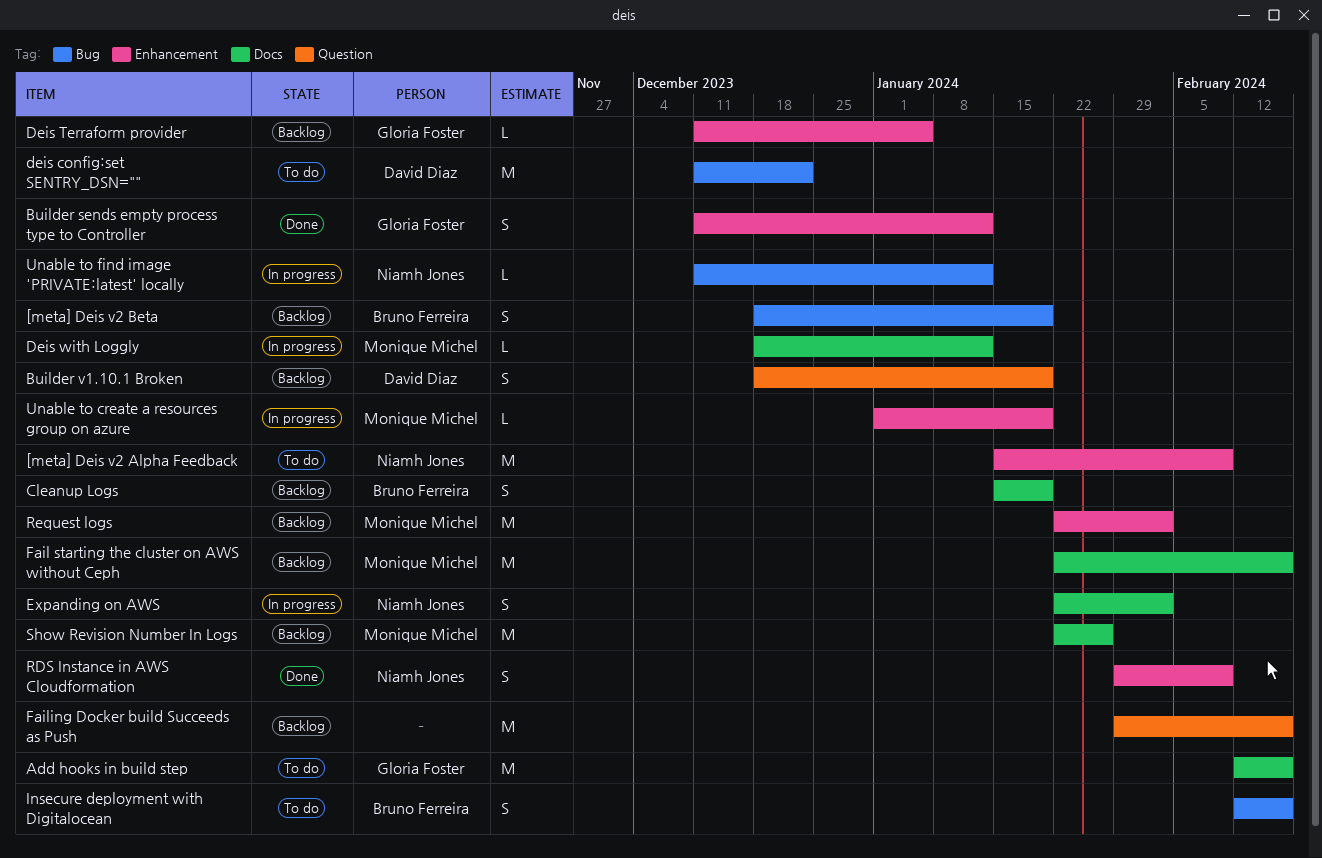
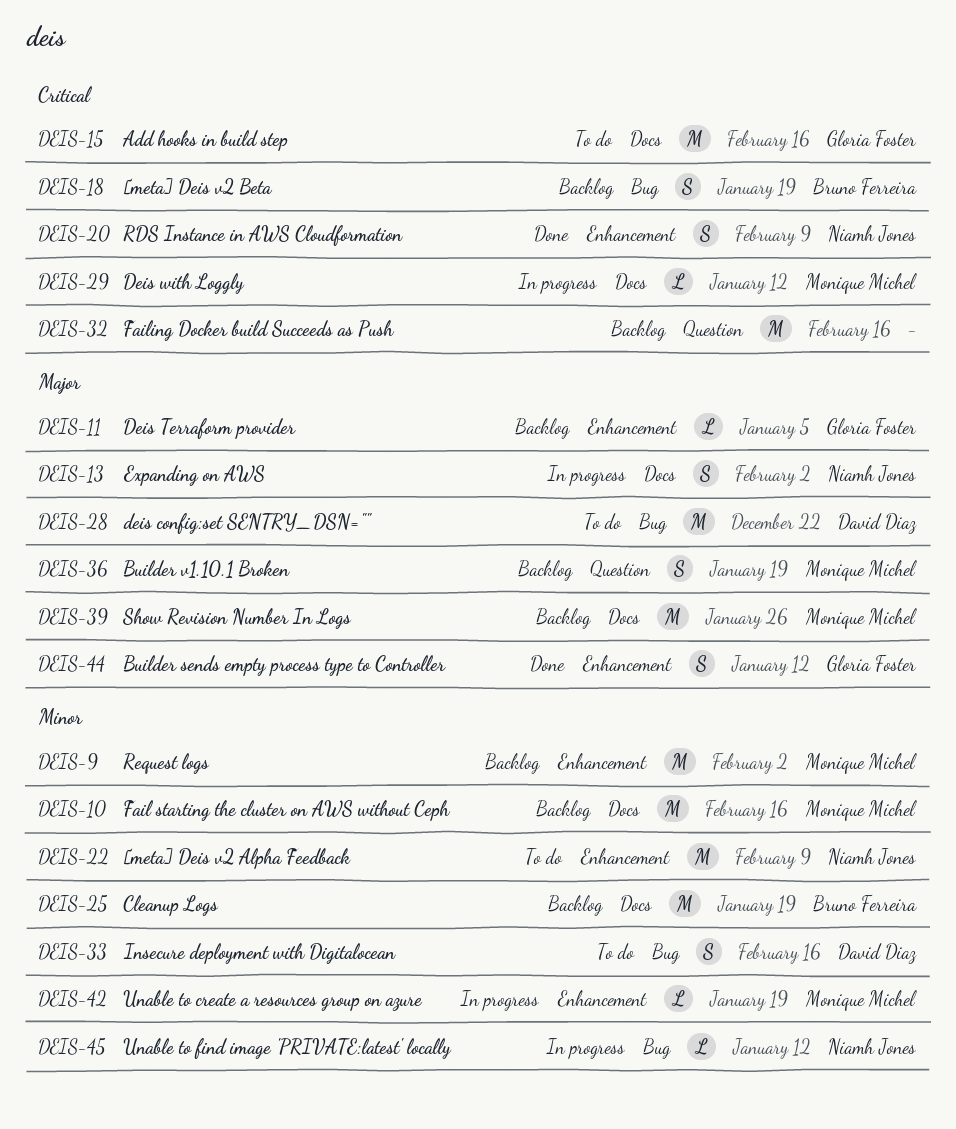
Builder v1.10.1 Broken, owner: David Diaz -> Monique Michel
Cleanup Logs, estimate: S -> M
Insecure deployment with Digitalocean, owner: Bruno Ferreira -> David Diaz

